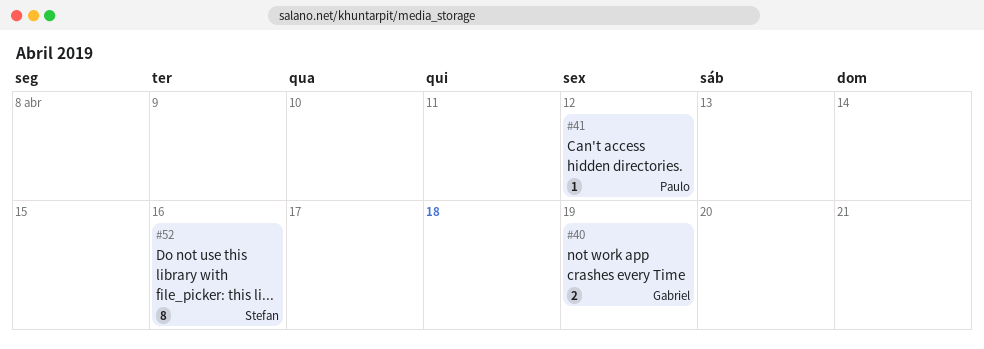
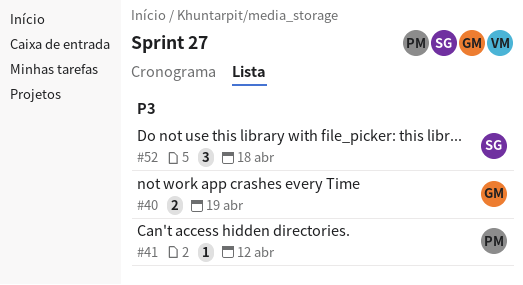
#52, estimate: 8 -> 3
#52, due: Apr 16 -> Apr 18

